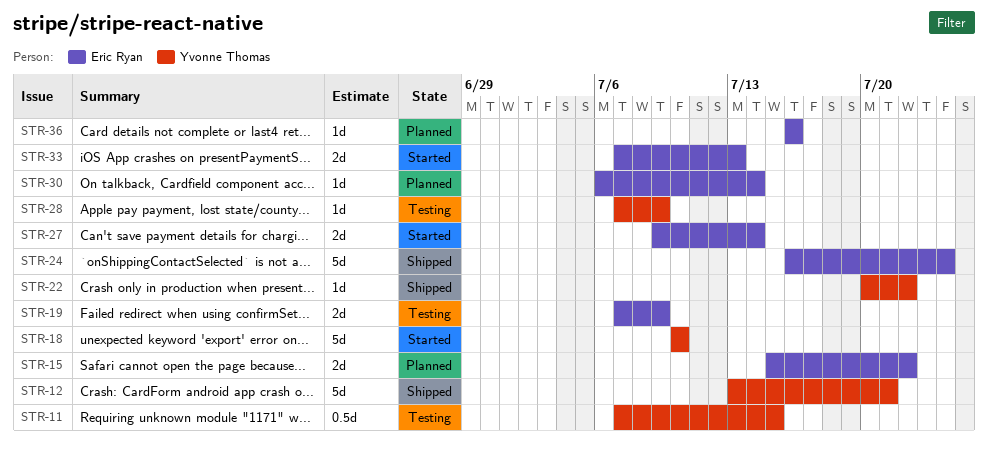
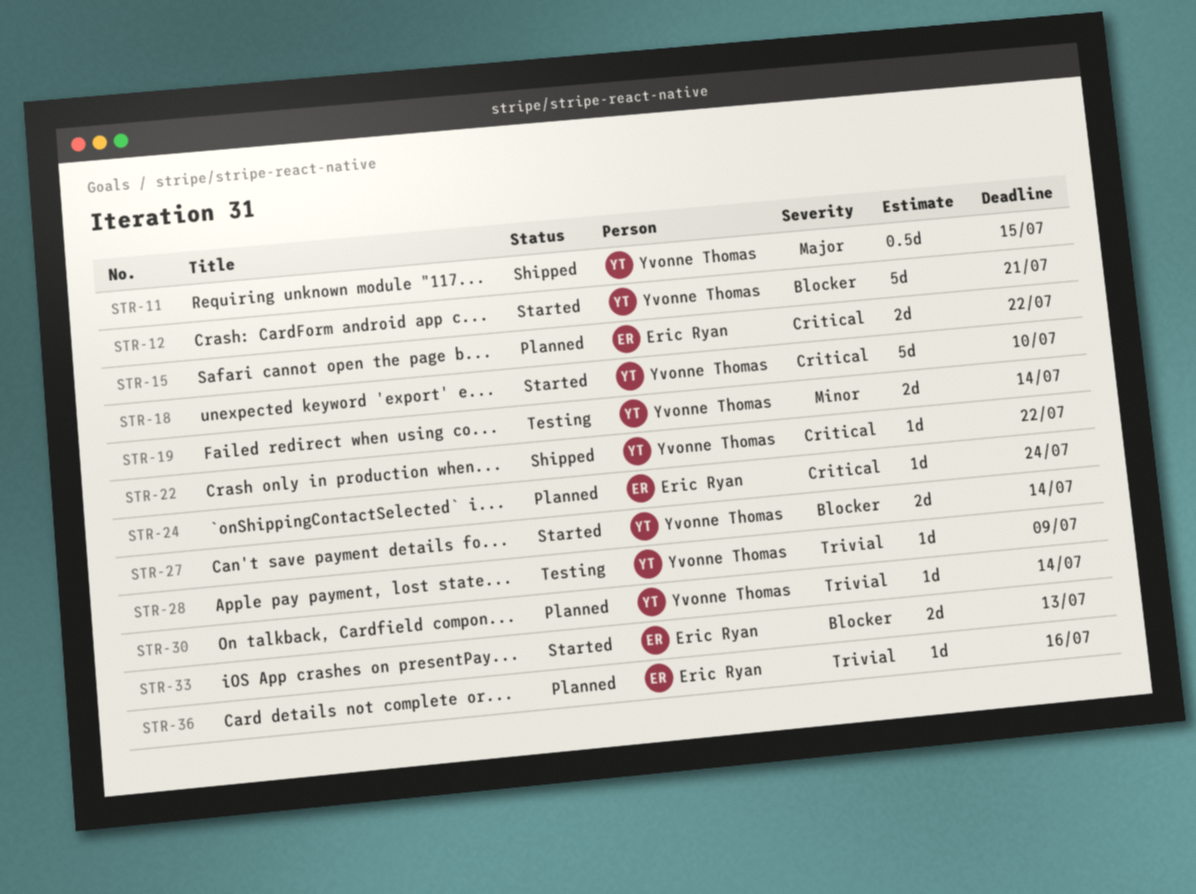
STR-11, status: Testing -> Shipped
STR-12, status: Shipped -> Started
STR-19, owner: Eric Ryan -> Yvonne Thomas
STR-19, due: Jul 9 -> Jul 14
STR-24, status: Shipped -> Planned
STR-24, estimate: 5d -> 1d
STR-27, owner: Eric Ryan -> Yvonne Thomas
STR-30, owner: Eric Ryan -> Yvonne Thomas

